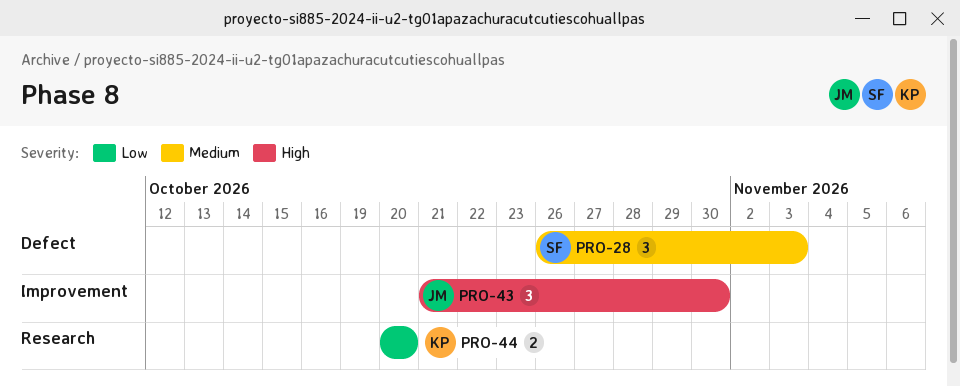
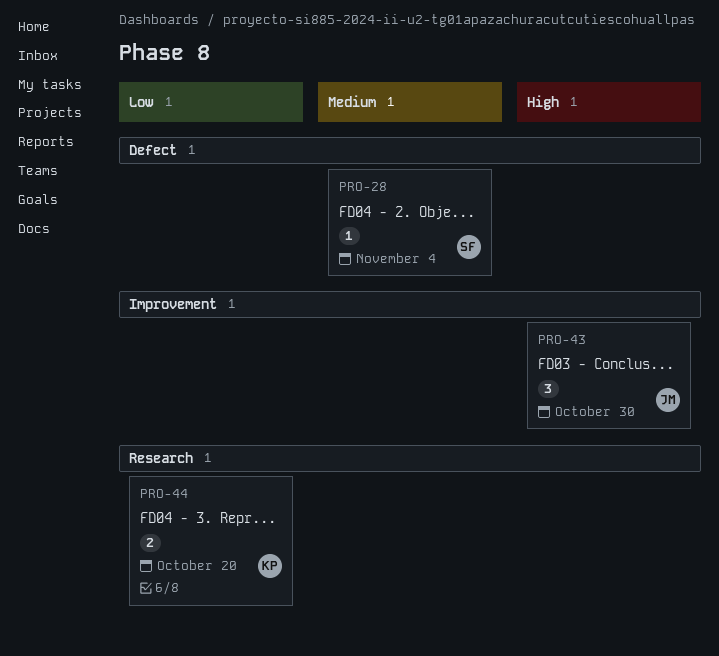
PRO-28, estimate: 3 -> 1
PRO-28, due: Nov 3 -> Nov 4

